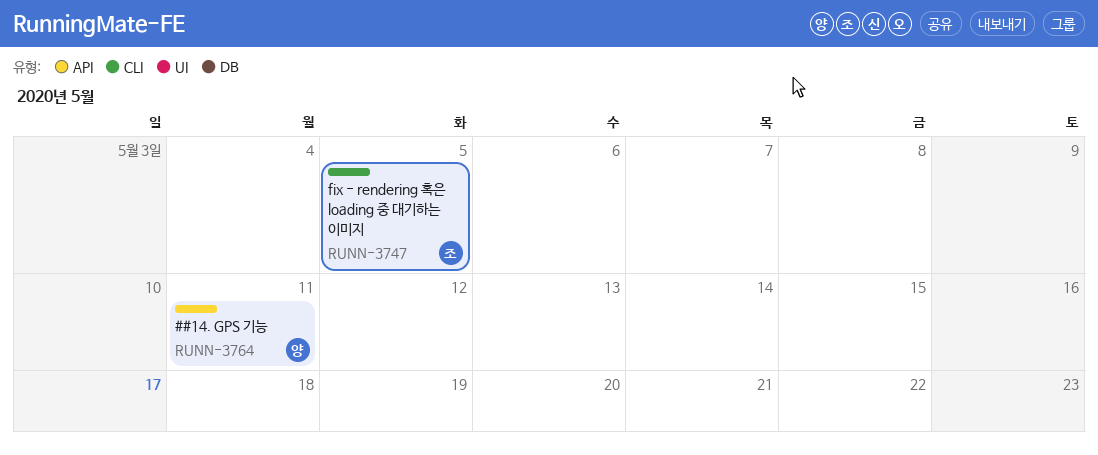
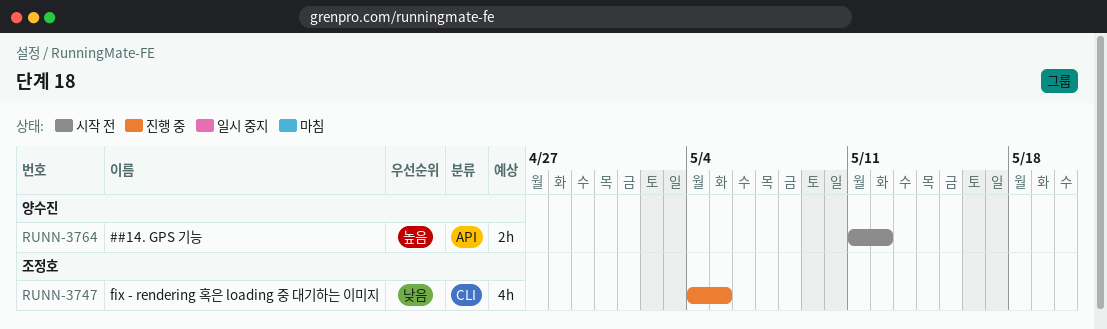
RUNN-3764, due: May 11 -> May 12

